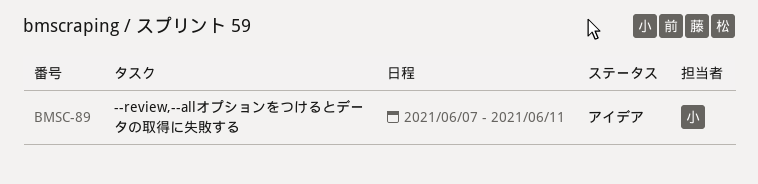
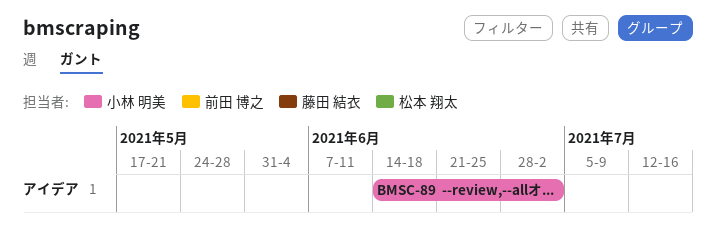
BMSC-89, start: Jun 7 -> Jun 14
BMSC-89, due: Jun 11 -> Jul 2

